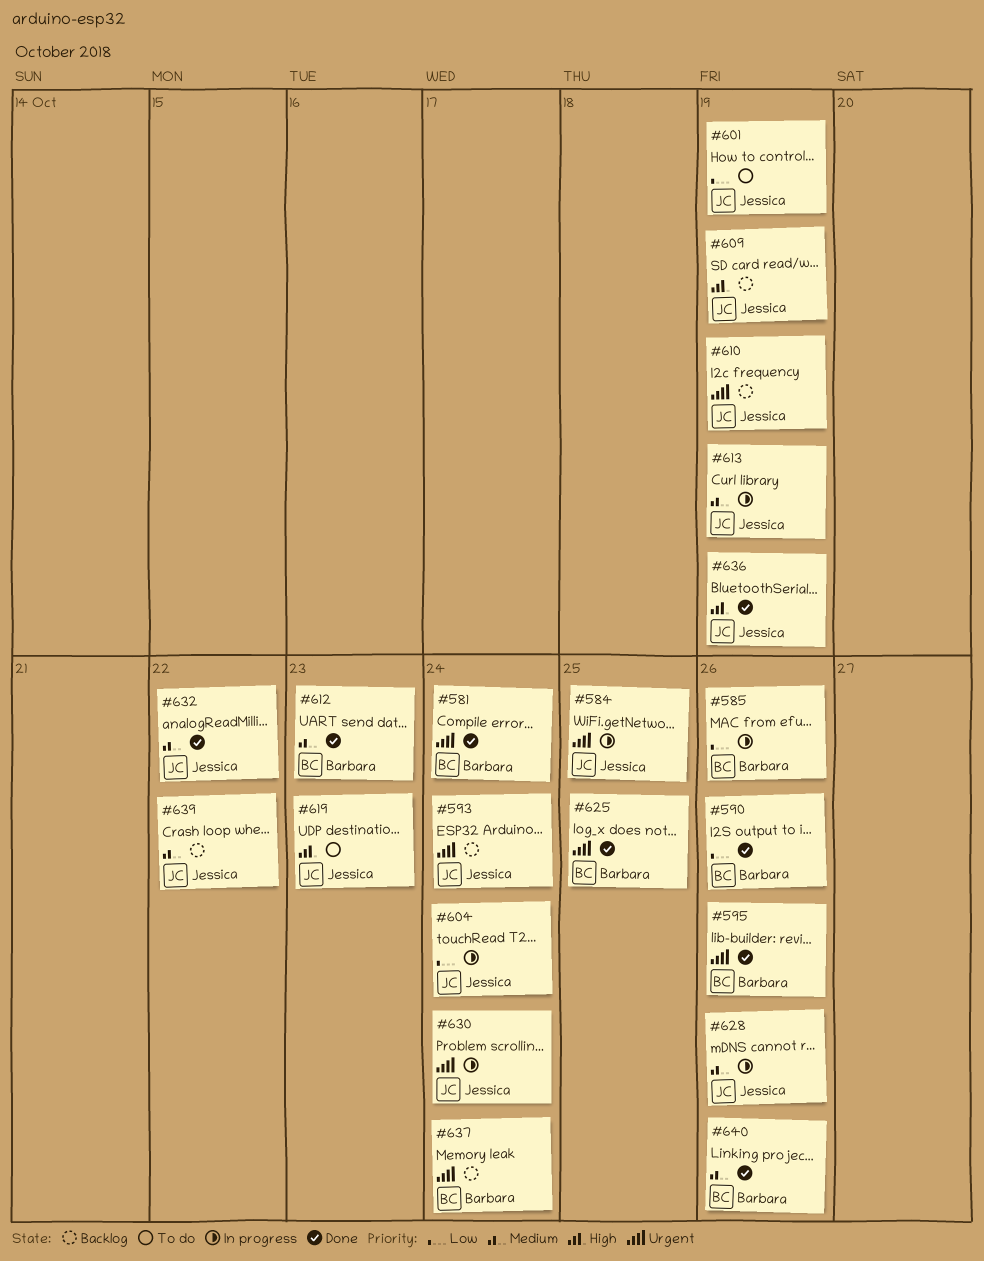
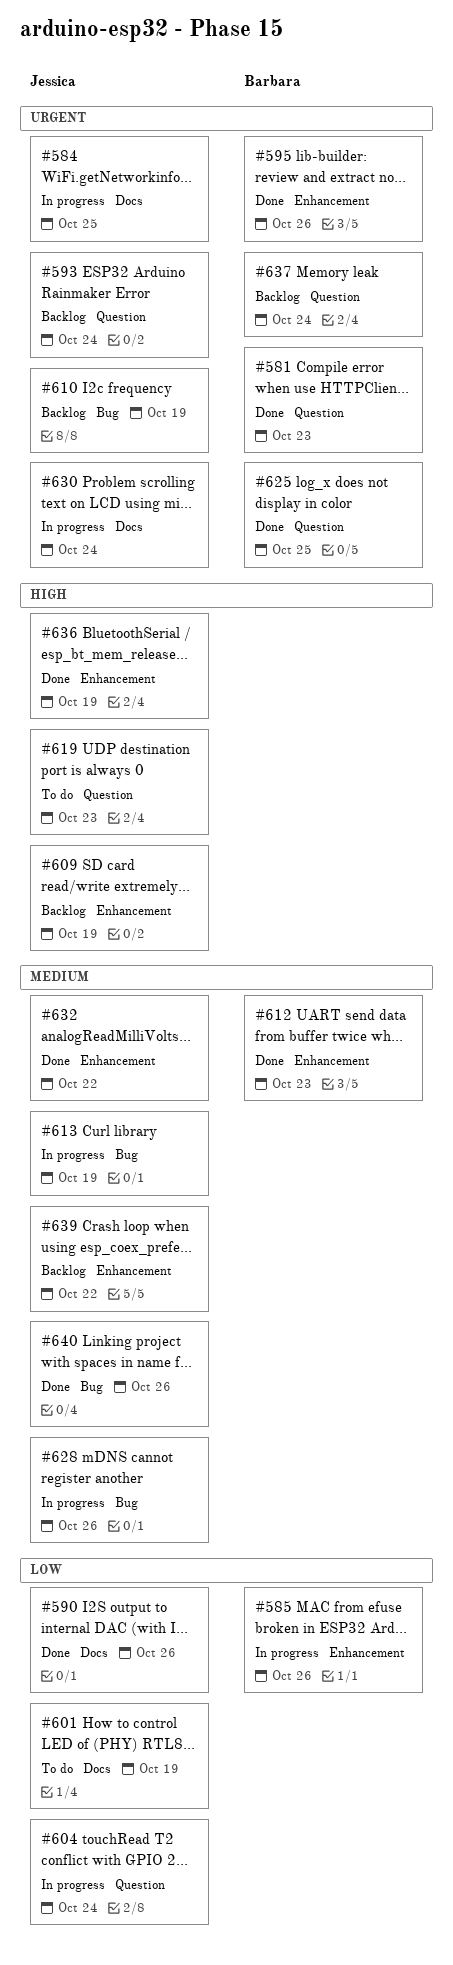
#581, due: Oct 24 -> Oct 23
#590, owner: Barbara -> Jessica
#640, owner: Barbara -> Jessica

